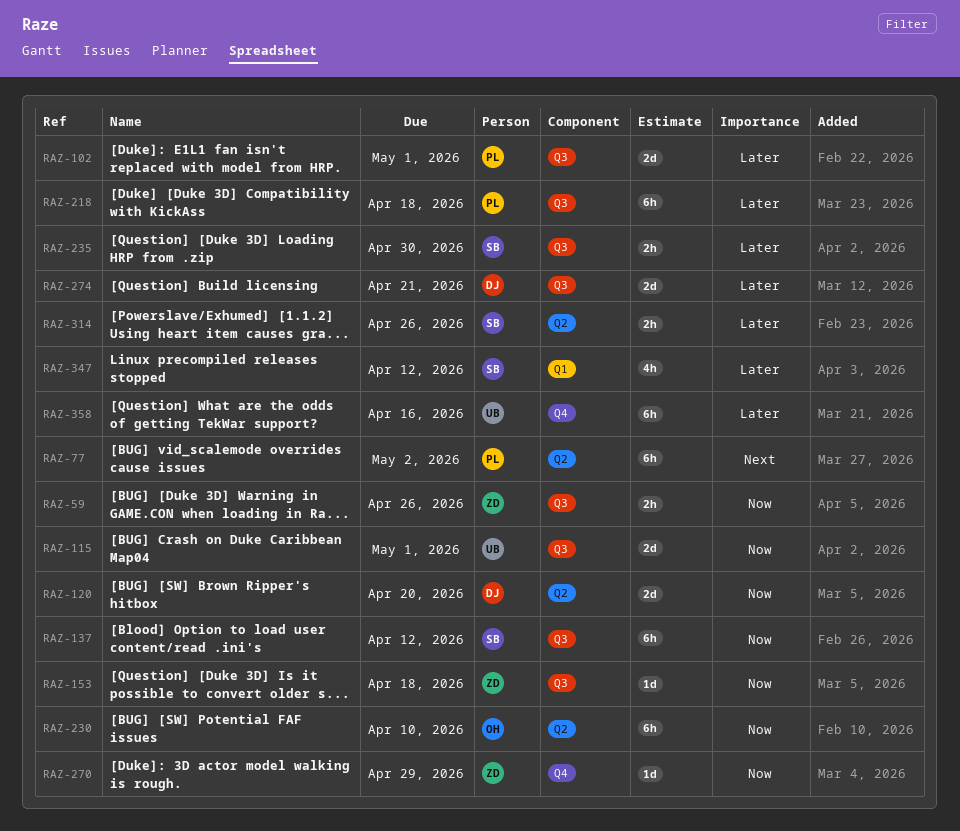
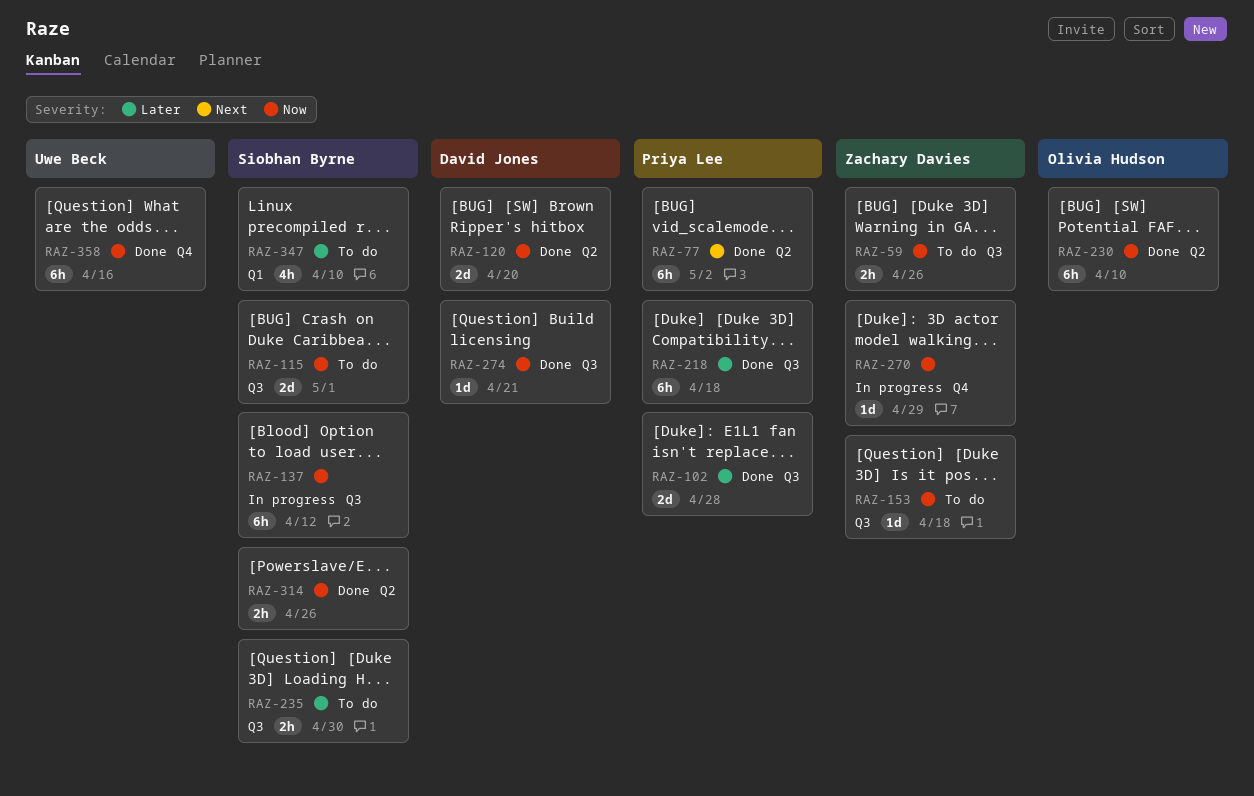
RAZ-102, due: May 1 -> Apr 28
RAZ-115, owner: Uwe Beck -> Siobhan Byrne
RAZ-274, priority: Later -> Now
RAZ-274, estimate: 2d -> 1d
RAZ-314, priority: Later -> Now
RAZ-347, due: Apr 12 -> Apr 10
RAZ-358, priority: Later -> Now

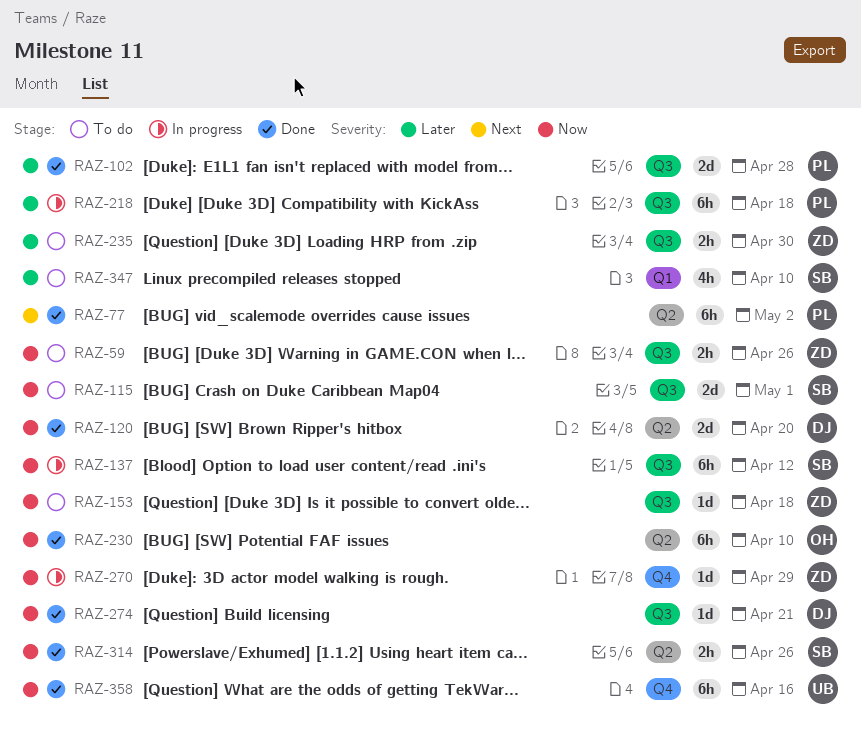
RAZ-218, status: Done -> In progress
RAZ-235, owner: Siobhan Byrne -> Zachary Davies

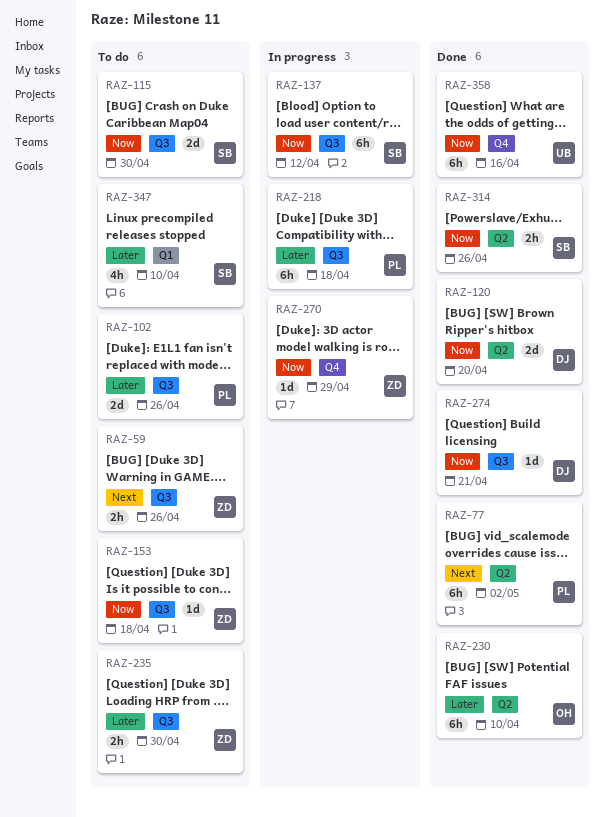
RAZ-59, priority: Now -> Next
RAZ-102, status: Done -> To do
RAZ-102, due: Apr 28 -> Apr 26
RAZ-115, due: May 1 -> Apr 30
RAZ-230, priority: Now -> Later

